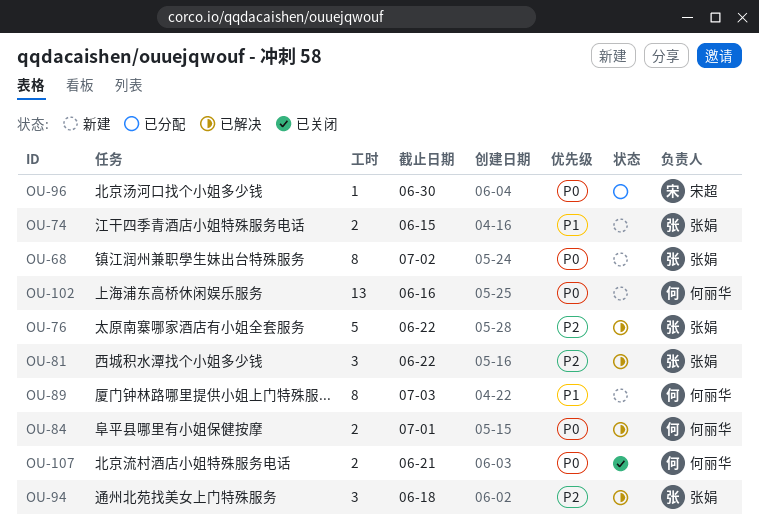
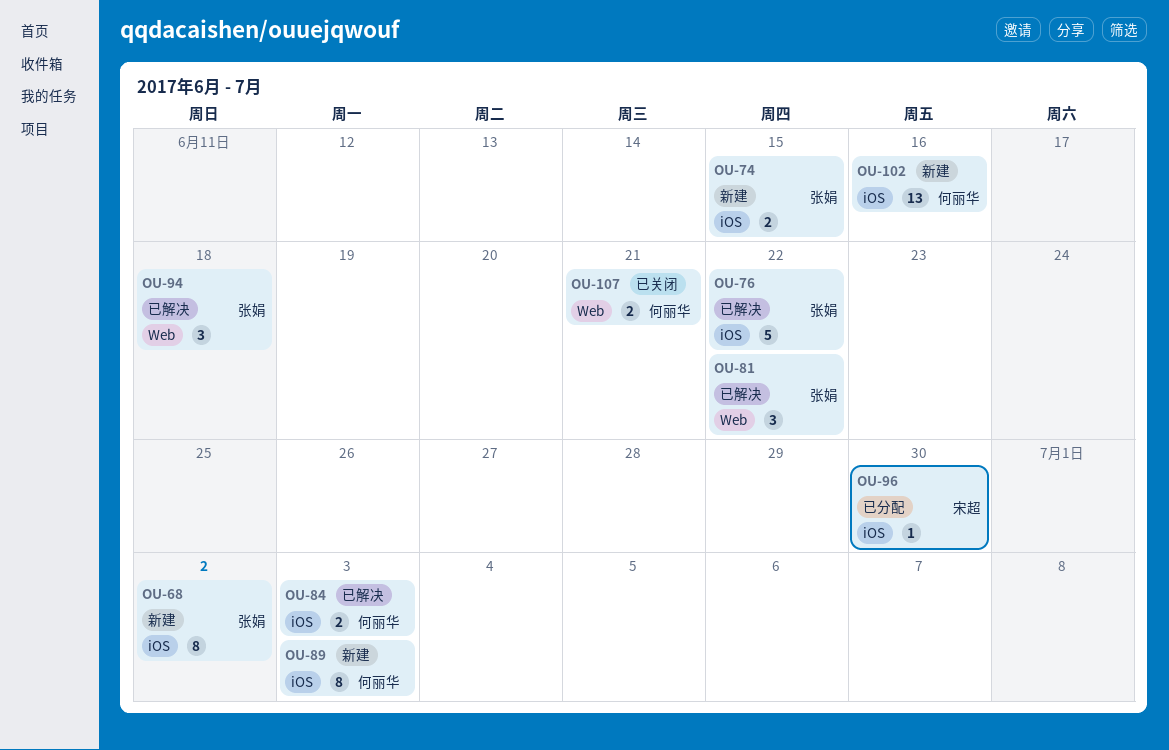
OU-84, due: Jul 1 -> Jul 3

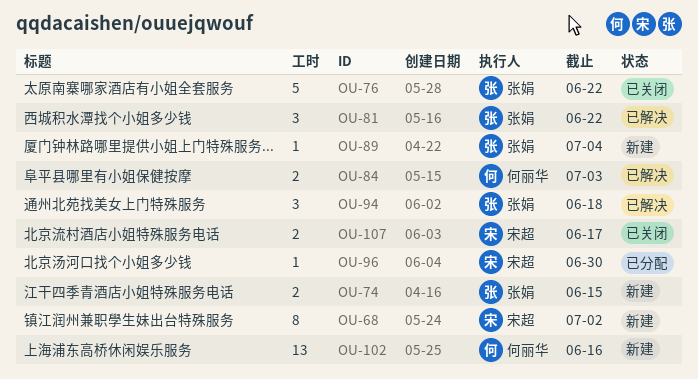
OU-68, owner: 张娟 -> 宋超
OU-76, status: 已解决 -> 已关闭
OU-89, owner: 何丽华 -> 张娟
OU-89, estimate: 8 -> 1
OU-89, due: Jul 3 -> Jul 4
OU-107, owner: 何丽华 -> 宋超
OU-107, due: Jun 21 -> Jun 17

